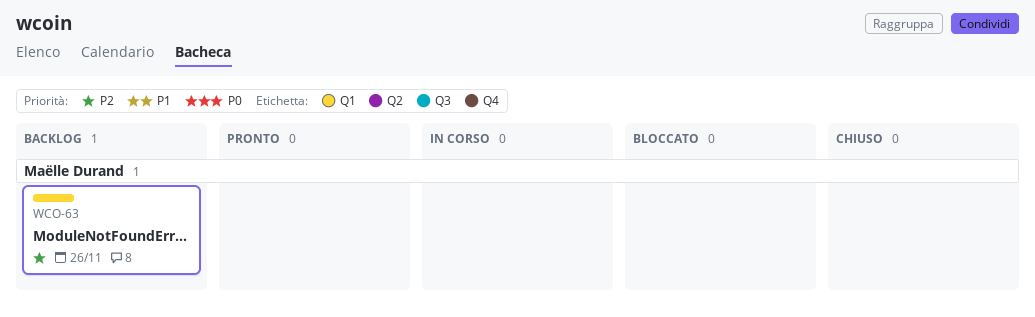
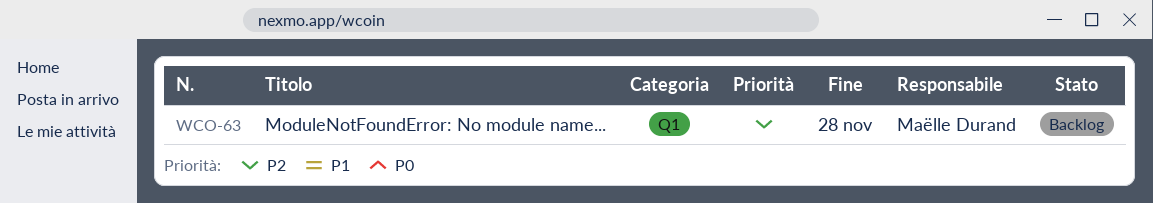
WCO-63, due: Nov 26 -> Nov 28

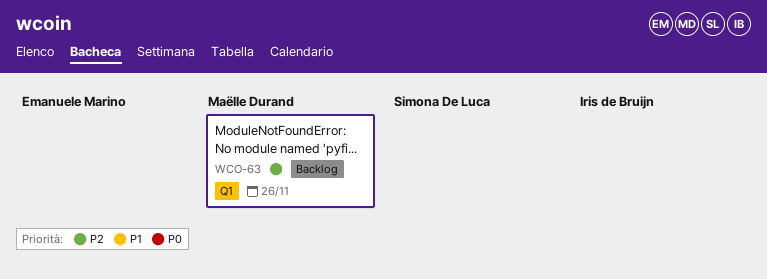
WCO-63, due: Nov 28 -> Nov 26

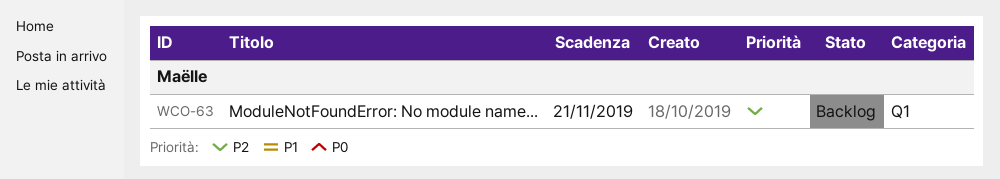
WCO-63, due: Nov 26 -> Nov 21

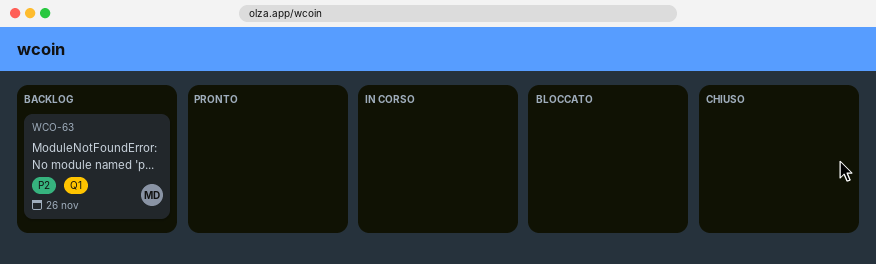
WCO-63, due: Nov 21 -> Nov 26

